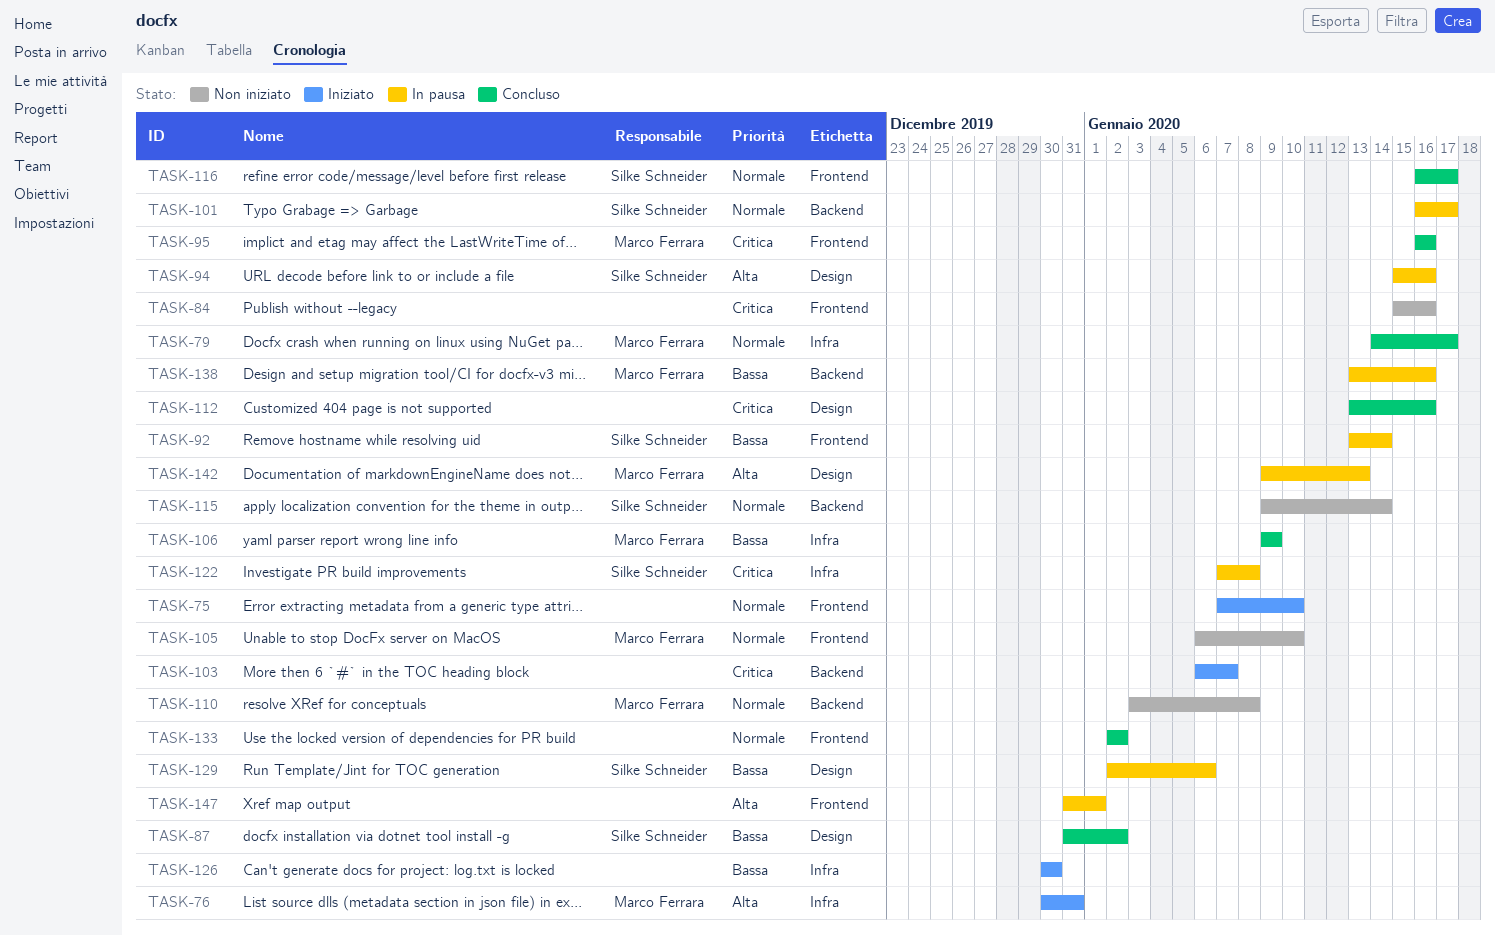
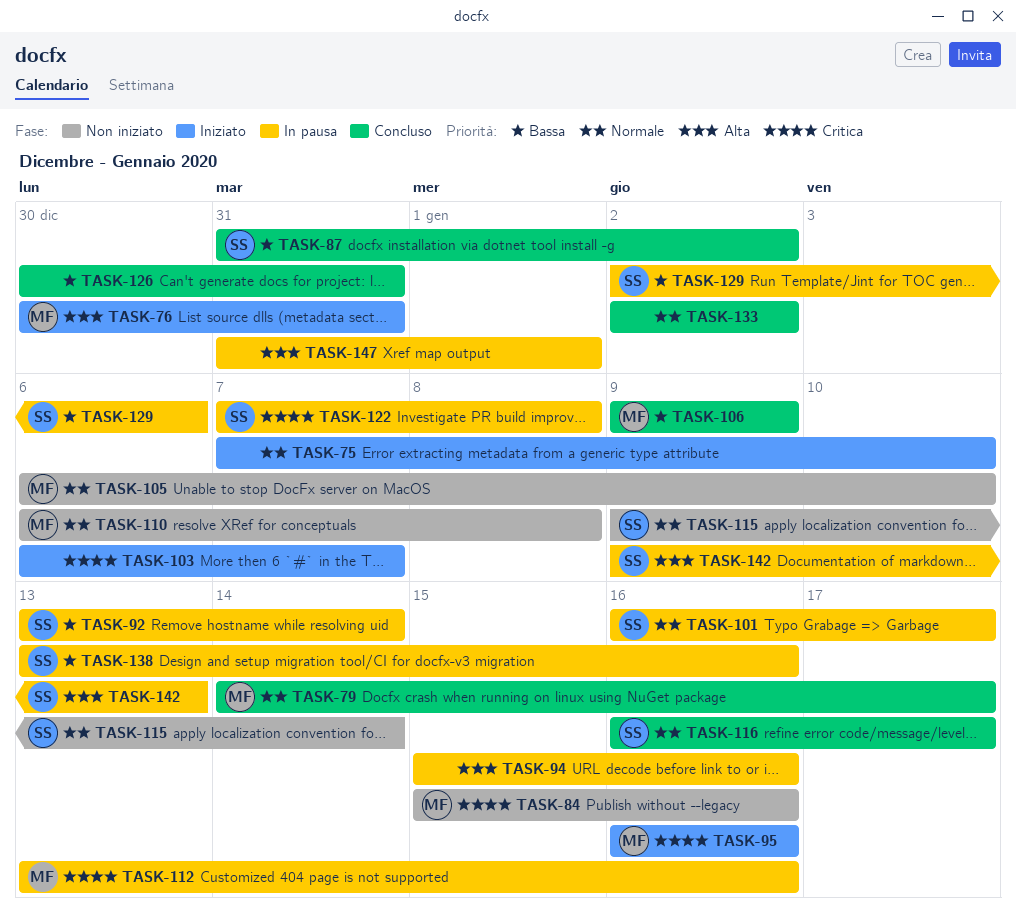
TASK-84, owner: none -> Marco Ferrara
TASK-94, owner: Silke Schneider -> none
TASK-95, status: Concluso -> Iniziato
TASK-110, start: Jan 3 -> Jan 6
TASK-112, status: Concluso -> In pausa
TASK-112, owner: none -> Marco Ferrara
TASK-126, status: Iniziato -> Concluso
TASK-126, due: Dec 30 -> Dec 31
TASK-138, owner: Marco Ferrara -> Silke Schneider
TASK-142, owner: Marco Ferrara -> Silke Schneider

